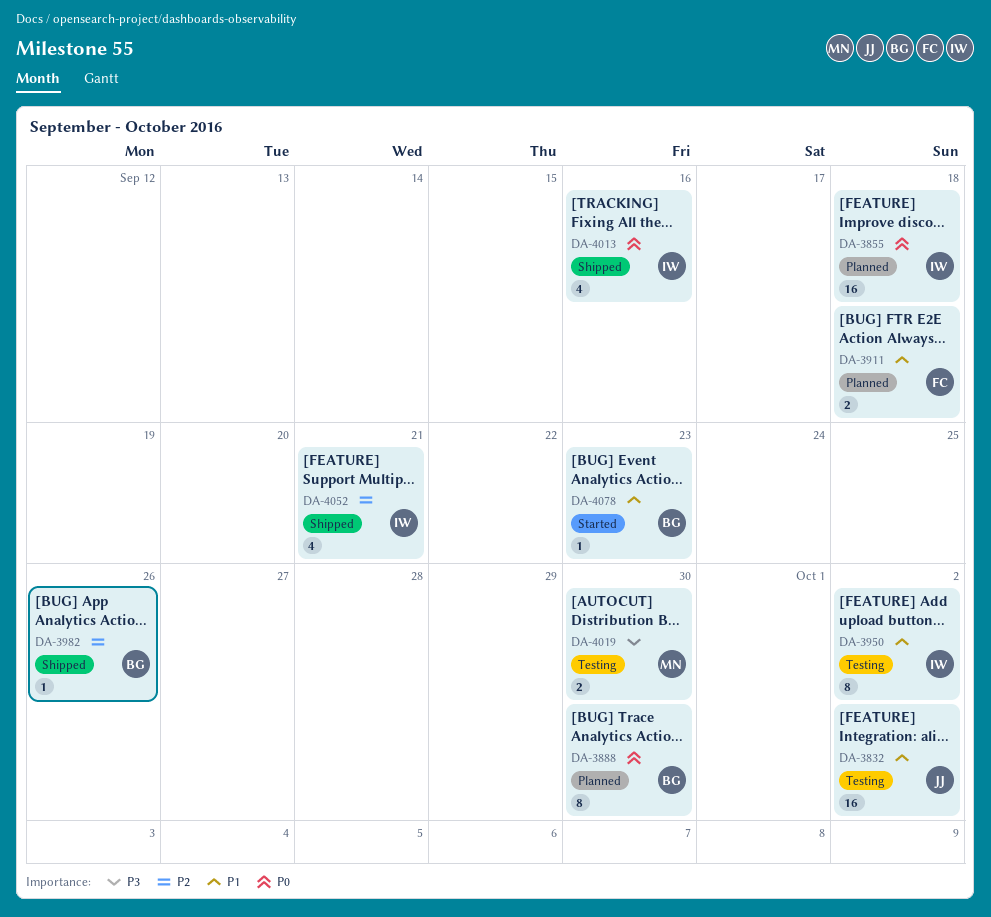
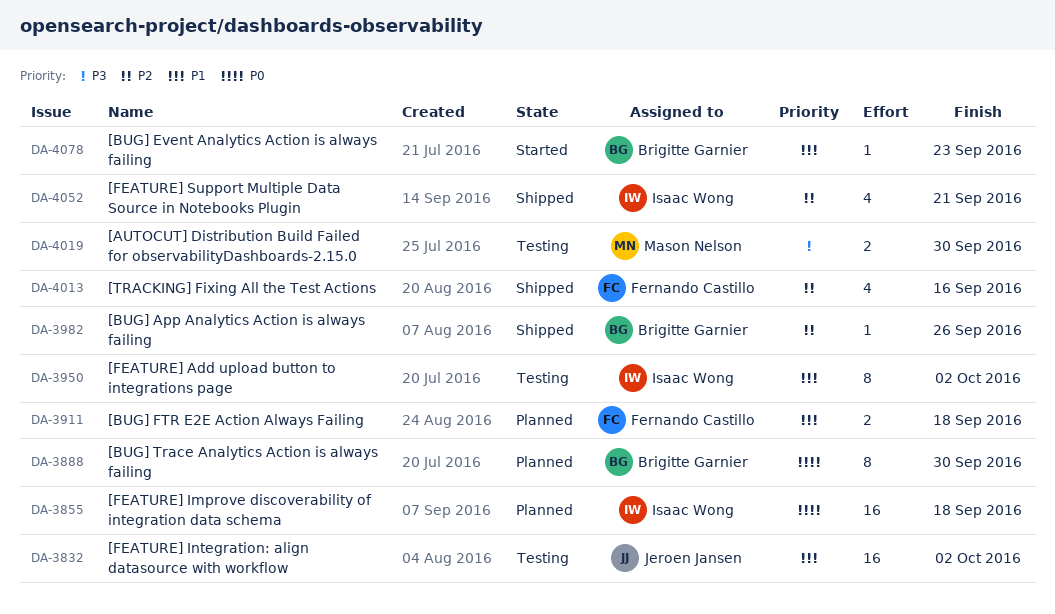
DA-4013, owner: Isaac Wong -> Fernando Castillo
DA-4013, priority: P0 -> P2

